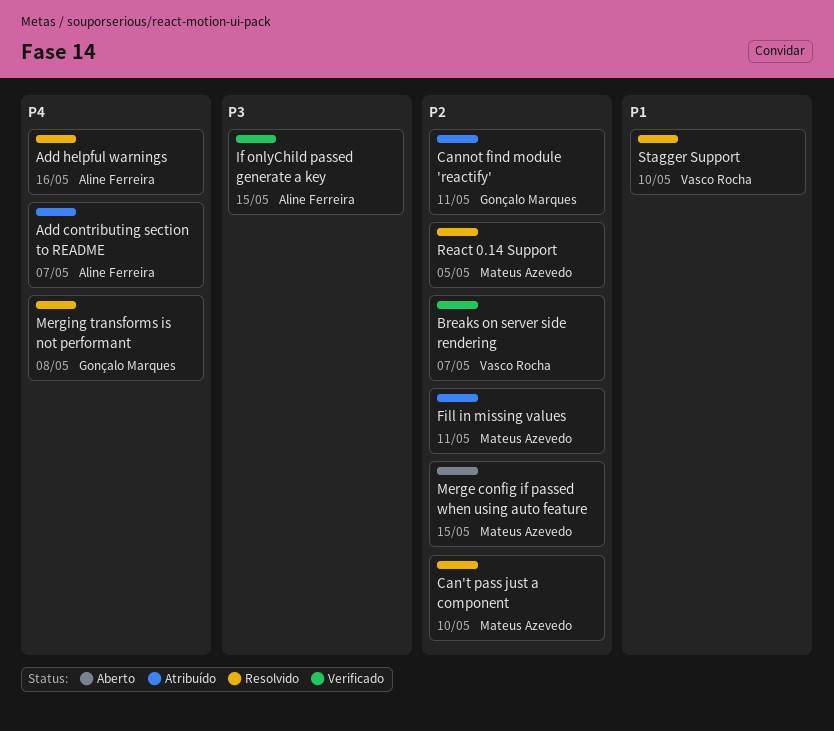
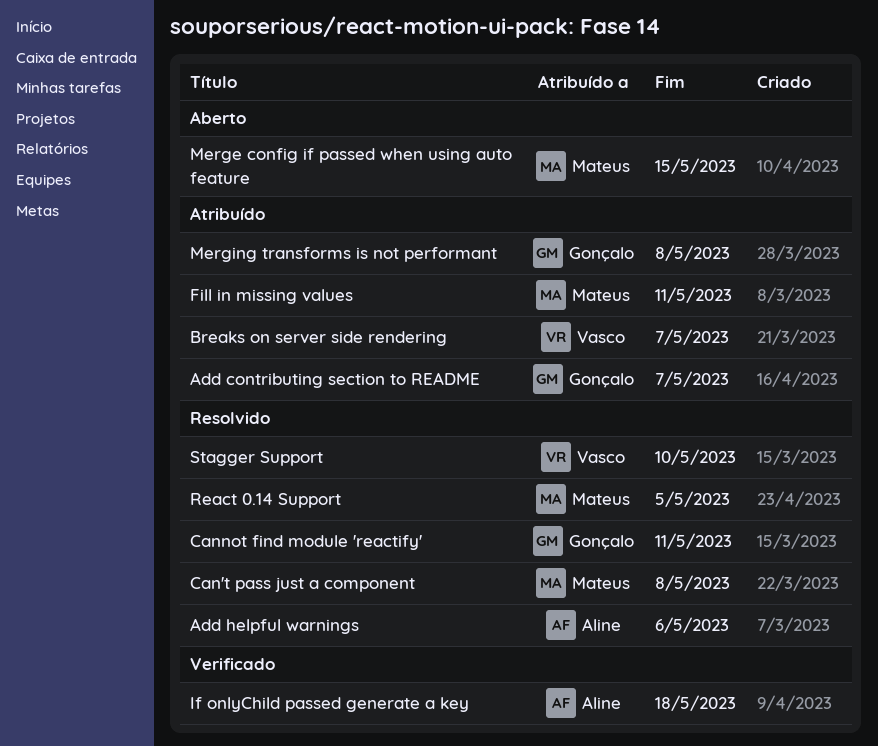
Add contributing section to README, owner: Aline Ferreira -> Gonçalo Marques
Add helpful warnings, due: May 16 -> May 6
Breaks on server side rendering, status: Verificado -> Atribuído
Can't pass just a component, due: May 10 -> May 8
Cannot find module 'reactify', status: Atribuído -> Resolvido
If onlyChild passed generate a key, due: May 15 -> May 18
Merging transforms is not performant, status: Resolvido -> Atribuído

